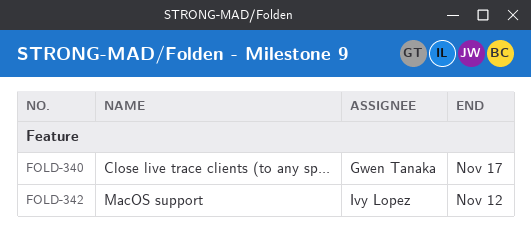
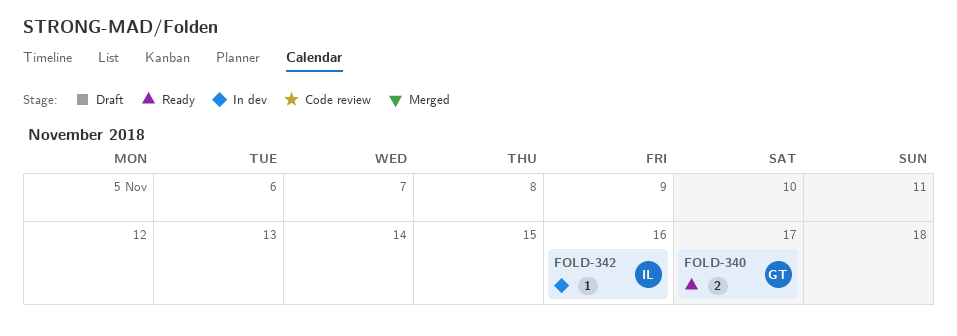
FOLD-342, due: Nov 12 -> Nov 16

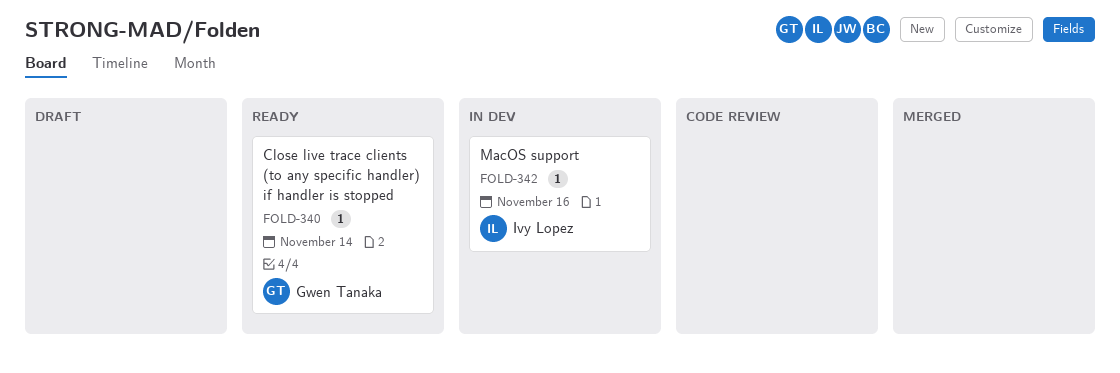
FOLD-340, estimate: 2 -> 1
FOLD-340, due: Nov 17 -> Nov 14

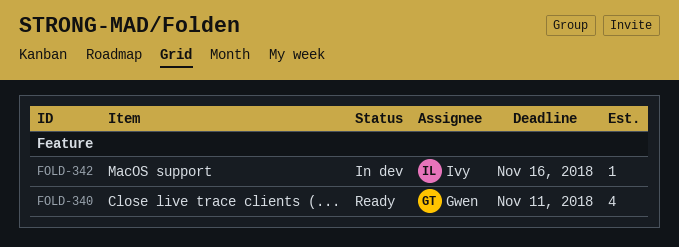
FOLD-340, estimate: 1 -> 4
FOLD-340, due: Nov 14 -> Nov 11

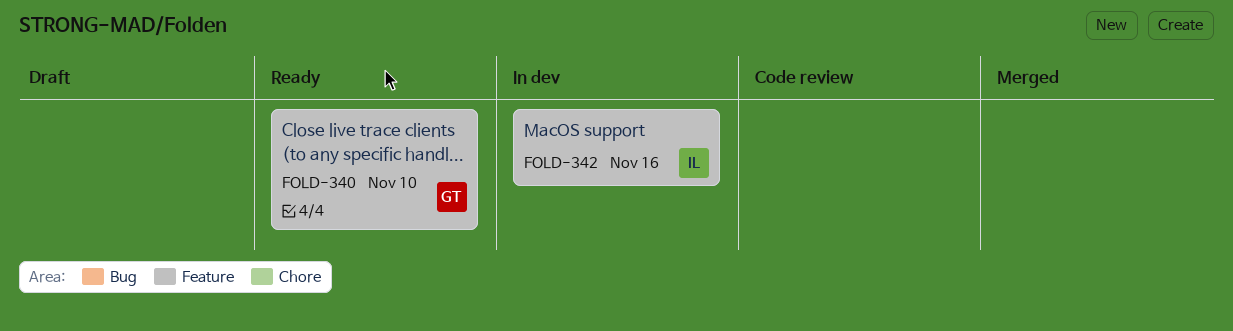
FOLD-340, due: Nov 11 -> Nov 10

